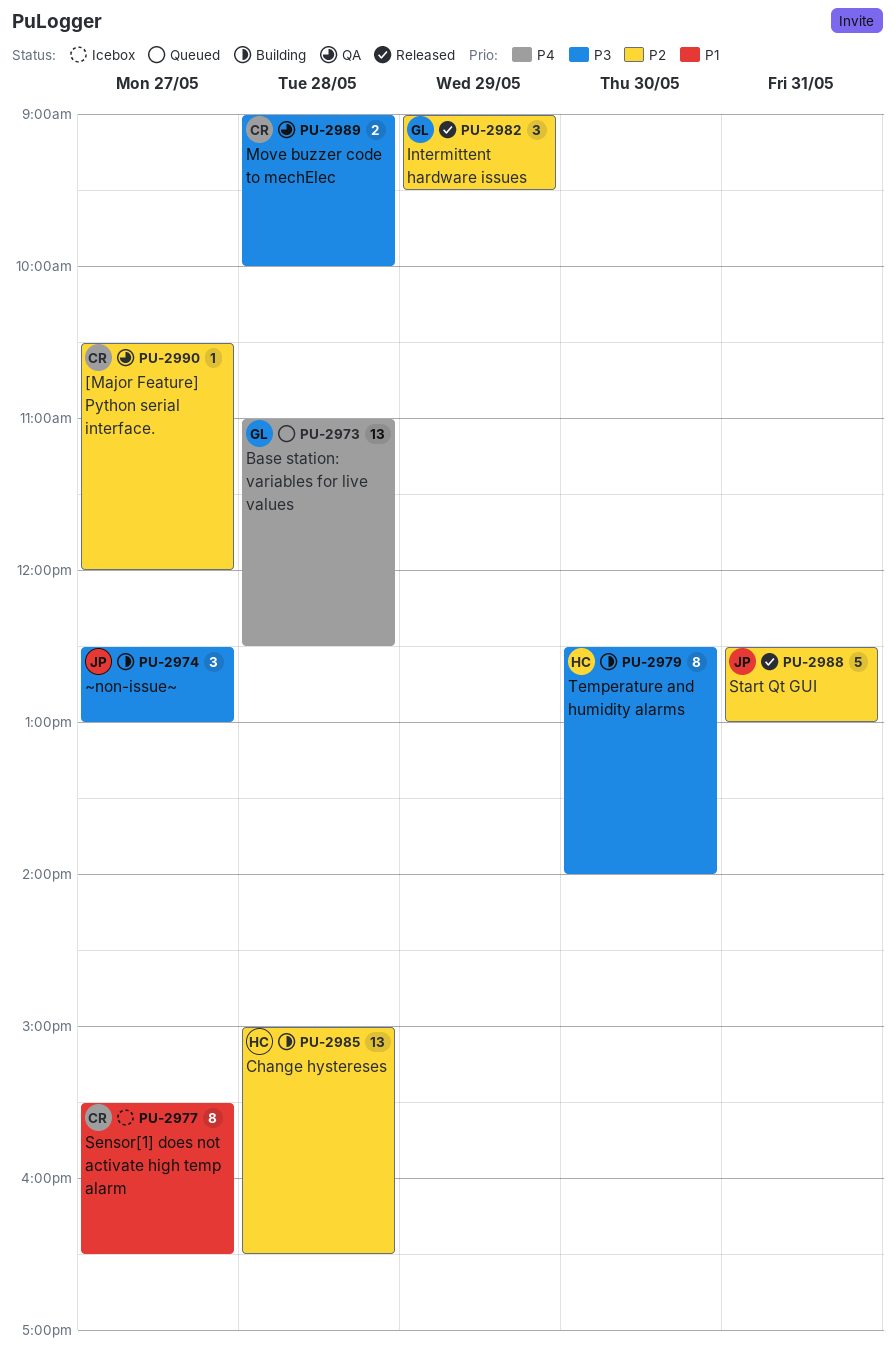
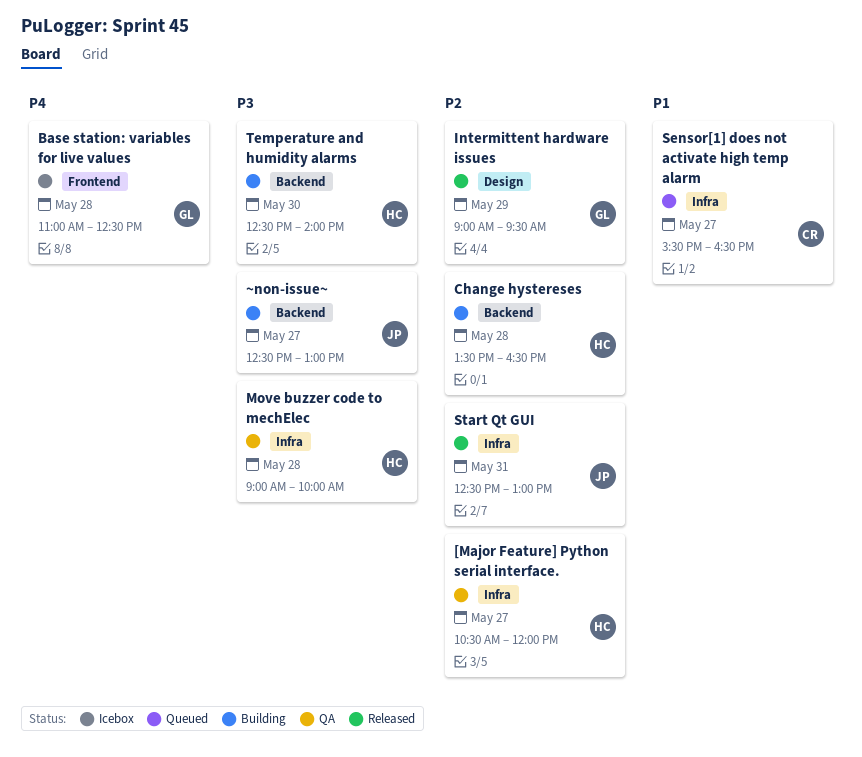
[Major Feature] Python serial interface., owner: CR -> HC
Base station: variables for live values, status: Queued -> Icebox
Change hystereses, begins: 15:00 -> 13:30
Move buzzer code to mechElec, owner: CR -> HC
Sensor[1] does not activate high temp alarm, status: Icebox -> Queued

